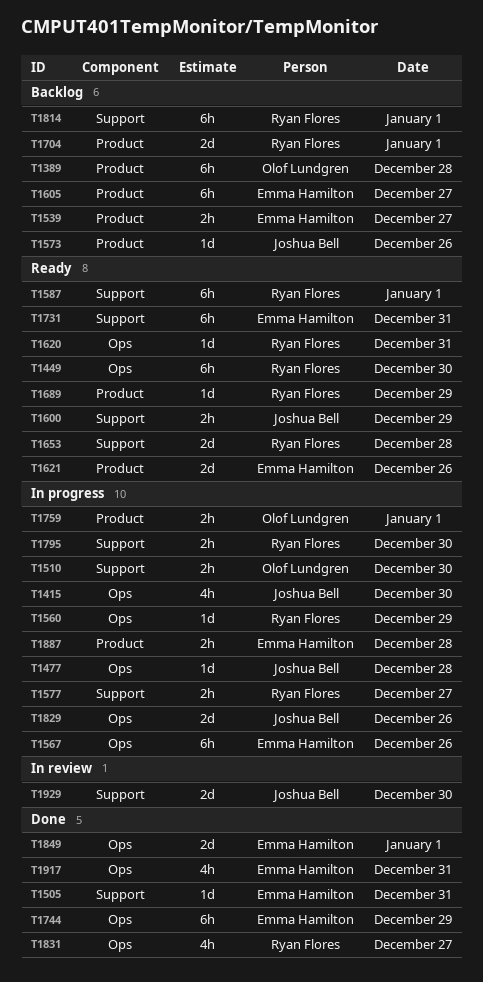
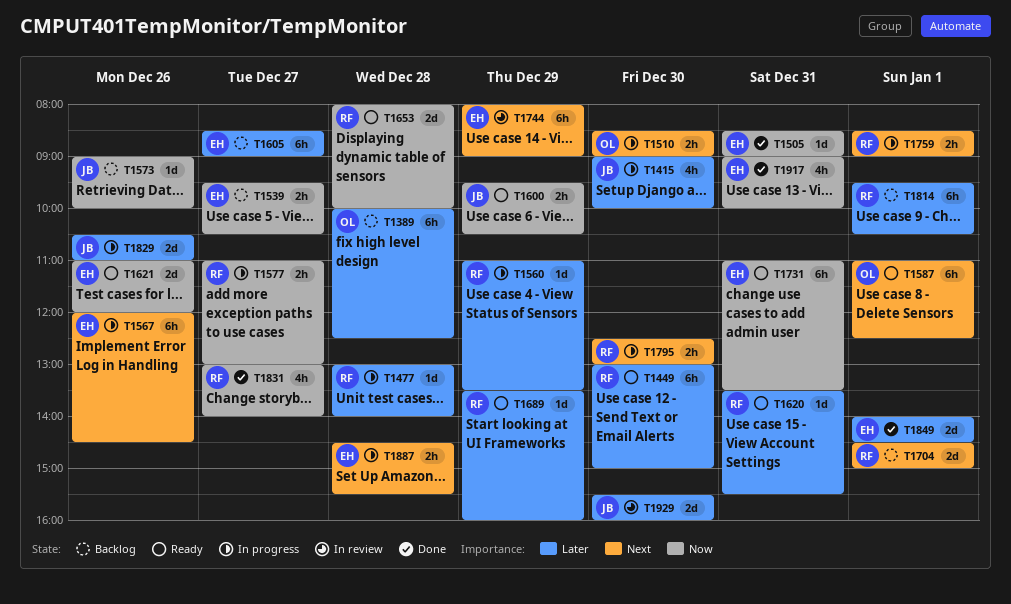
T1477, owner: Joshua Bell -> Ryan Flores
T1587, owner: Ryan Flores -> Olof Lundgren
T1744, status: Done -> In review
T1759, owner: Olof Lundgren -> Ryan Flores

